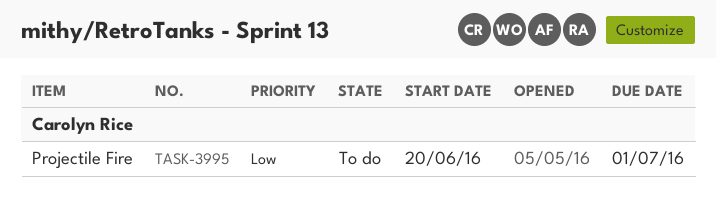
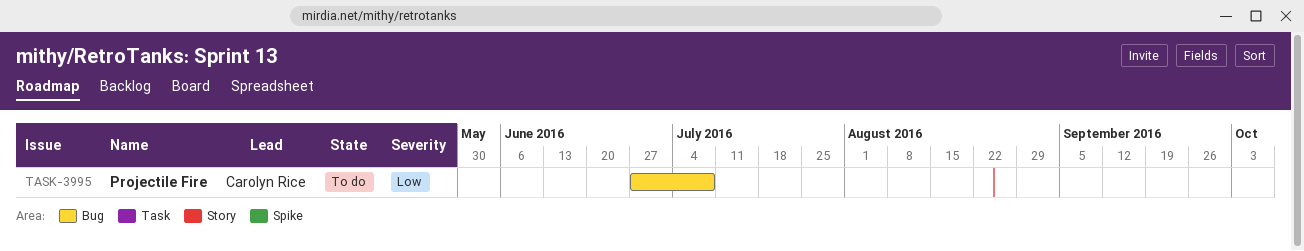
TASK-3995, start: Jun 20 -> Jun 27
TASK-3995, due: Jul 1 -> Jul 8

